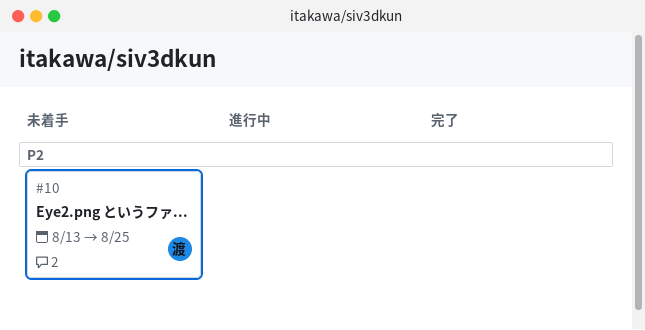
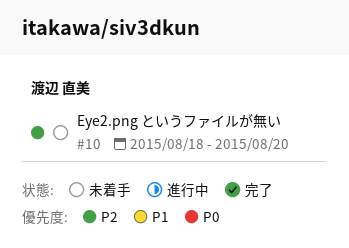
#10, start: Aug 13 -> Aug 18
#10, due: Aug 25 -> Aug 20

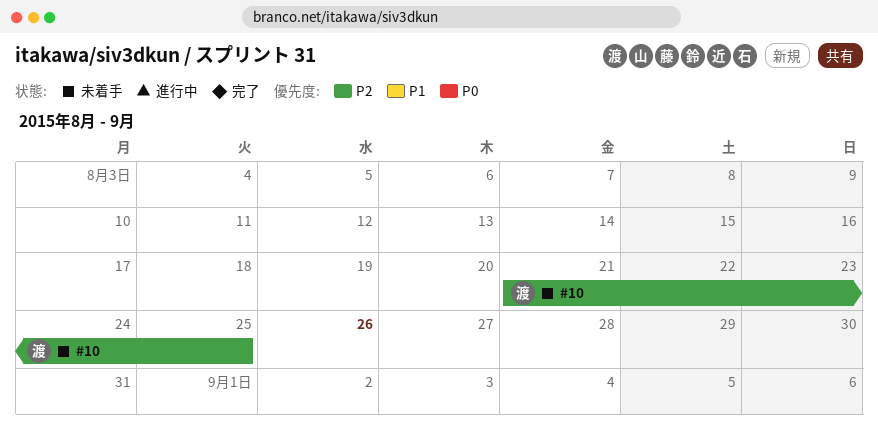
#10, start: Aug 18 -> Aug 21
#10, due: Aug 20 -> Aug 25

